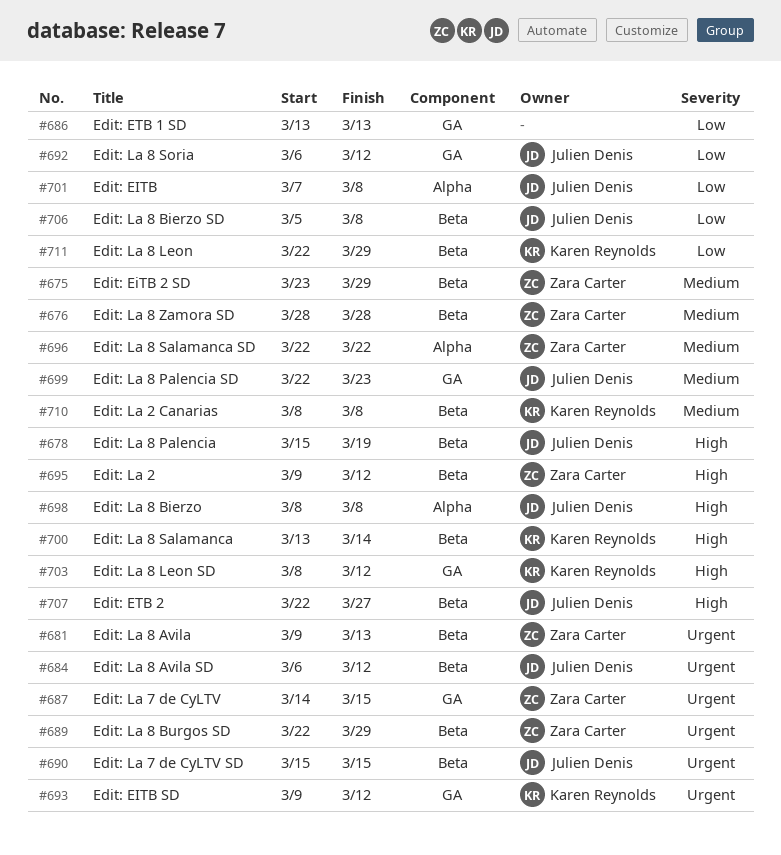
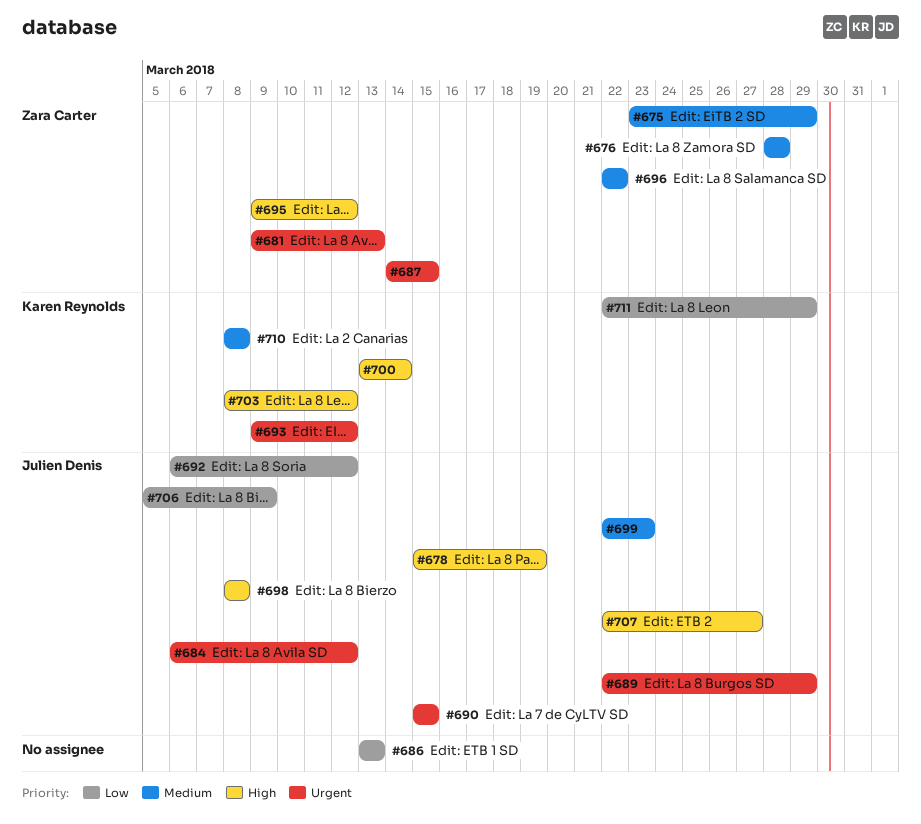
#689, owner: Zara Carter -> Julien Denis
#701: present -> none
#706, due: Mar 8 -> Mar 9

